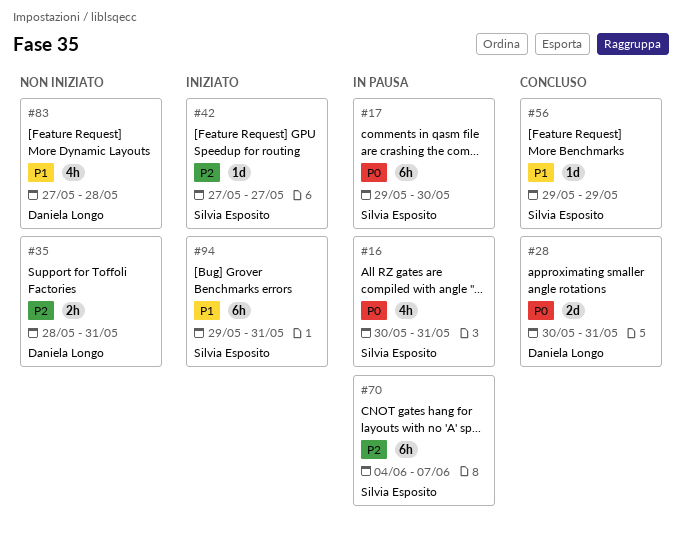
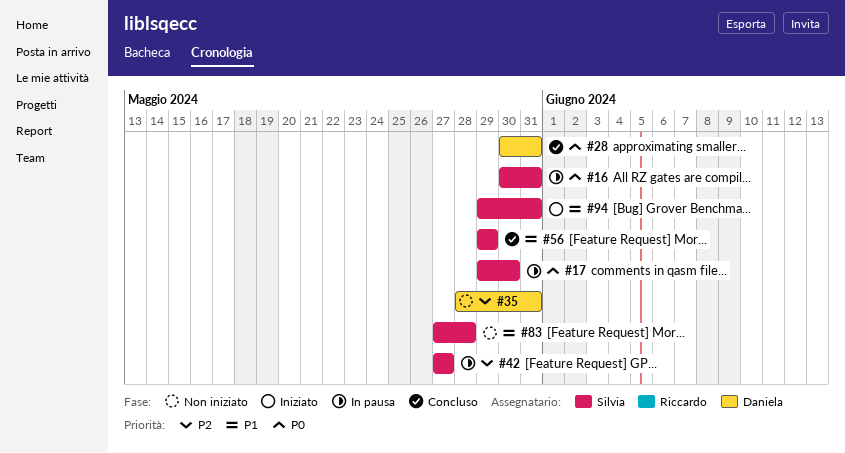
#42, status: Iniziato -> In pausa
#70: present -> none
#83, owner: Daniela Longo -> Silvia Esposito

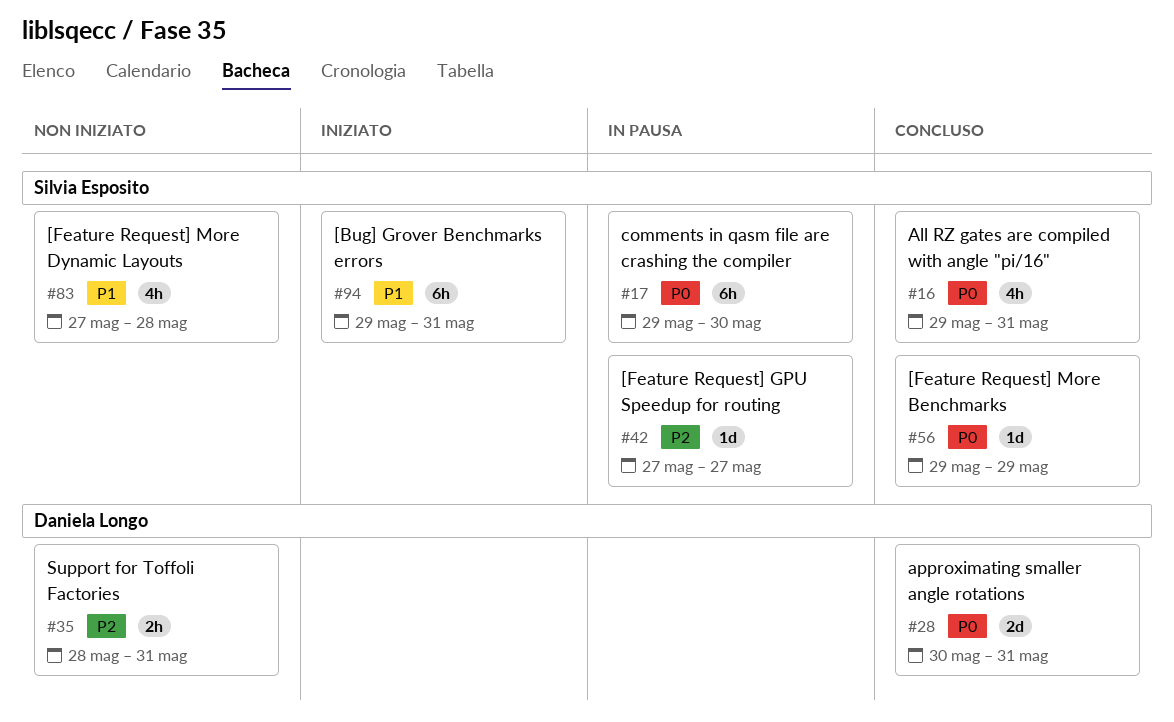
#16, status: In pausa -> Concluso
#16, start: May 30 -> May 29
#56, priority: P1 -> P0

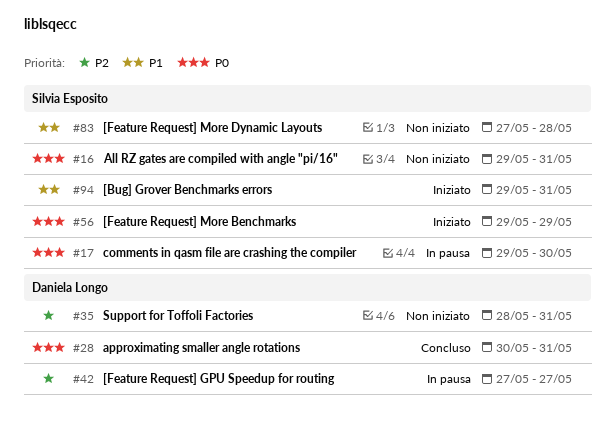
#16, status: Concluso -> Non iniziato
#42, owner: Silvia Esposito -> Daniela Longo
#56, status: Concluso -> Iniziato

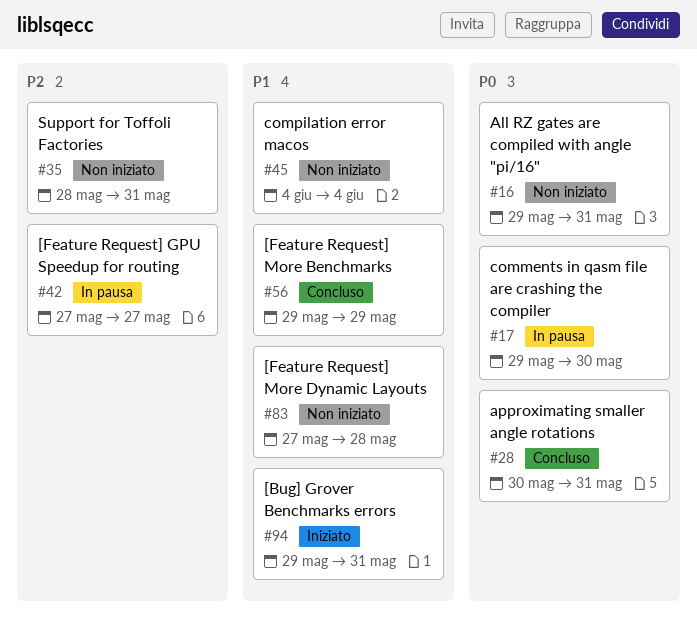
#45: none -> present
#56, status: Iniziato -> Concluso
#56, priority: P0 -> P1

